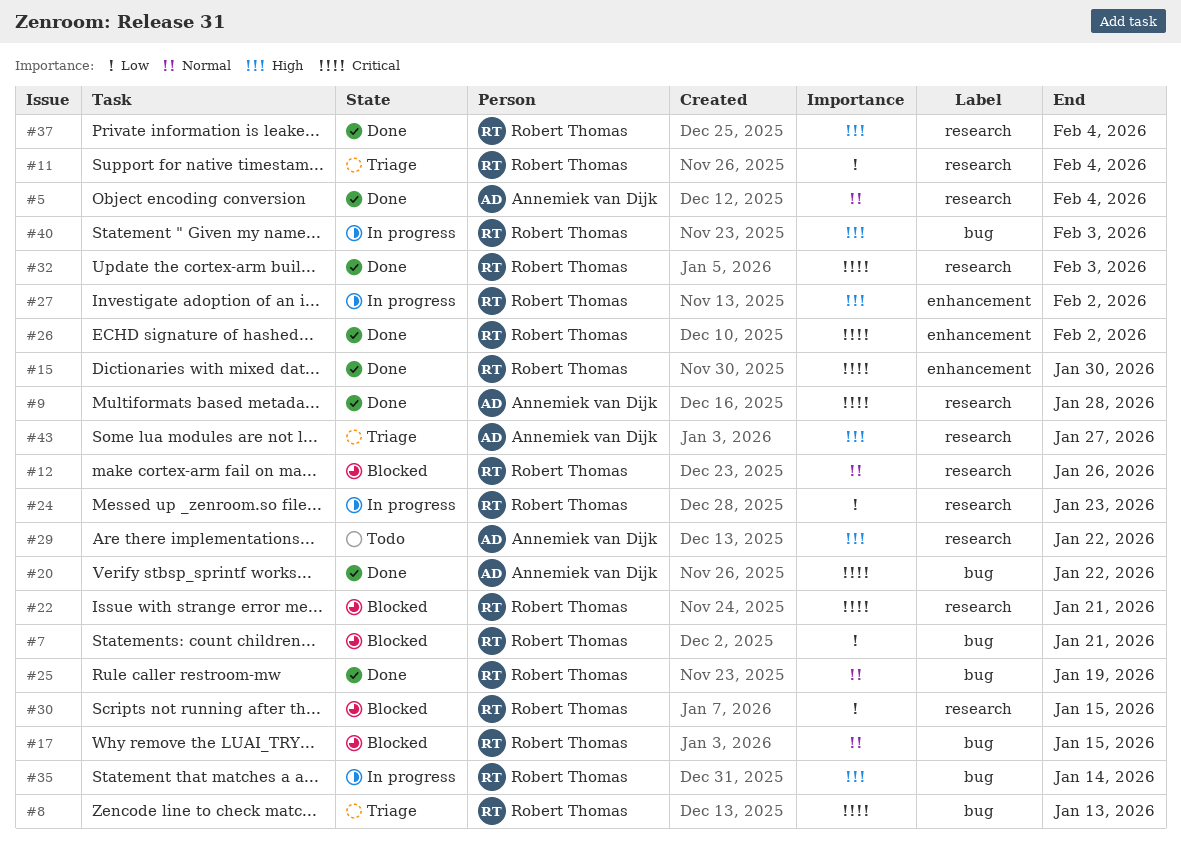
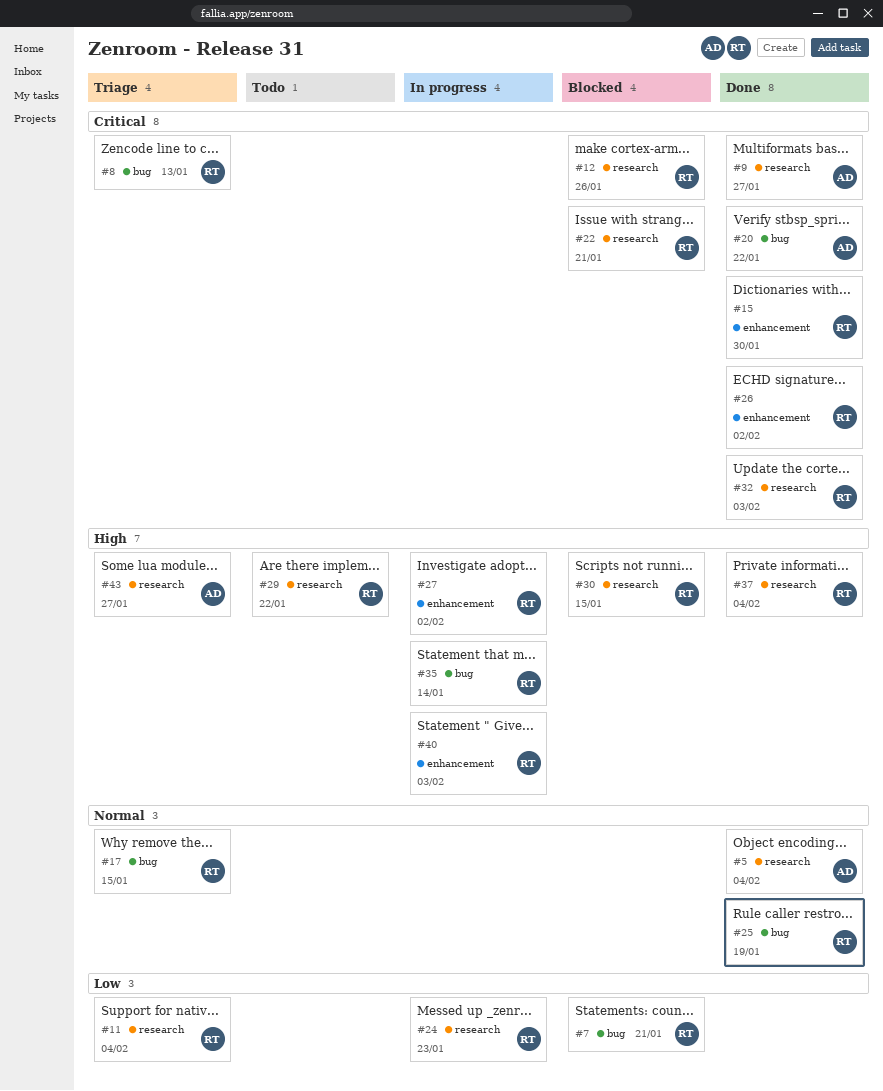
#9, due: Jan 28 -> Jan 27
#12, priority: Normal -> Critical
#17, status: Blocked -> Triage
#29, owner: Annemiek van Dijk -> Robert Thomas
#30, priority: Low -> High
#40, label: bug -> enhancement

